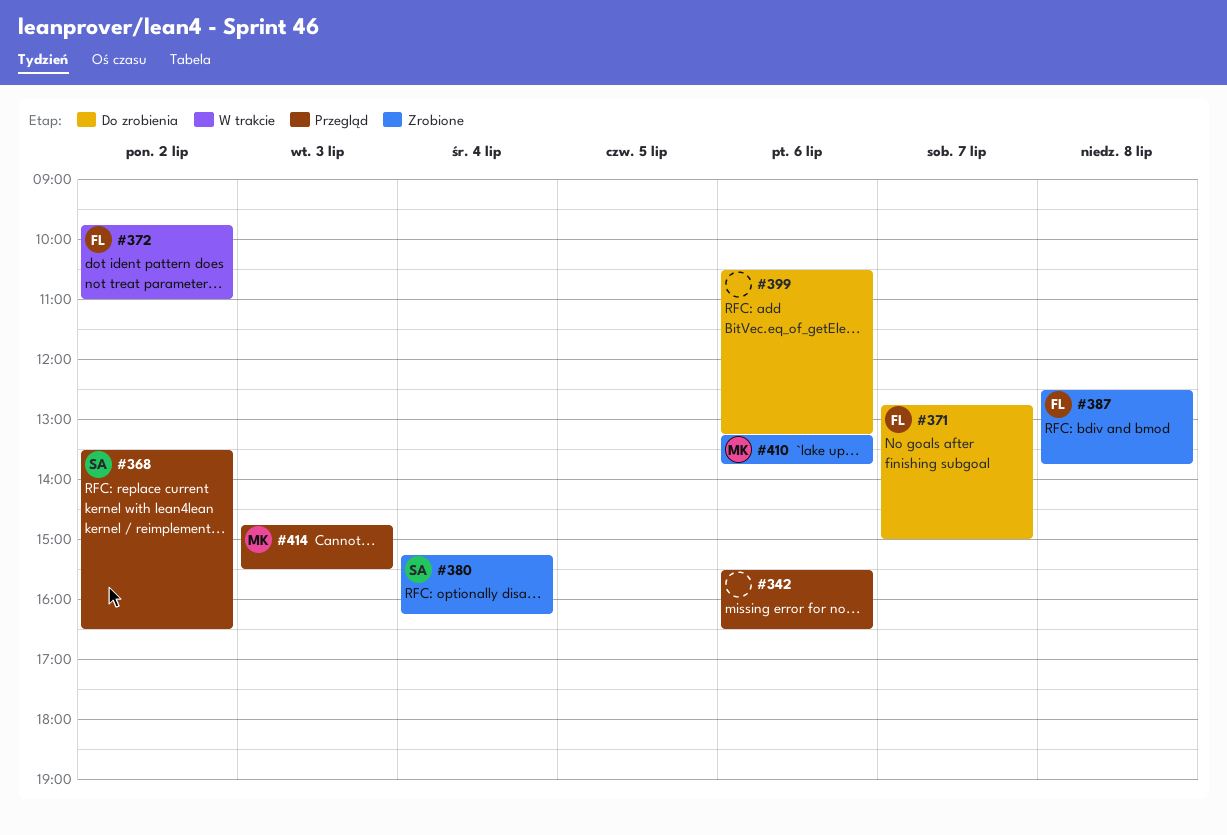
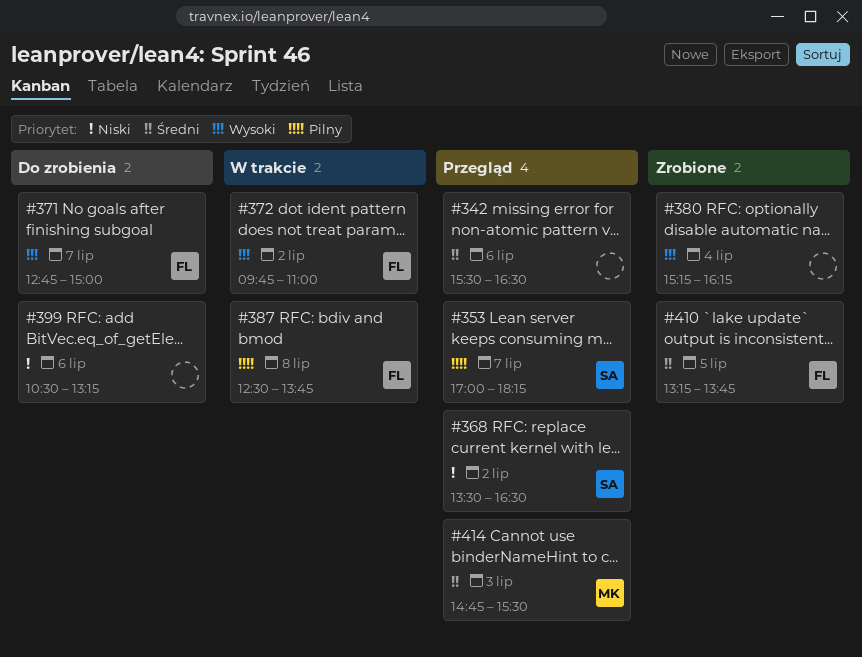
#353: none -> present
#380, owner: SA -> none
#387, status: Zrobione -> W trakcie
#410, owner: MK -> FL
#410, day: Jul 6 -> Jul 5

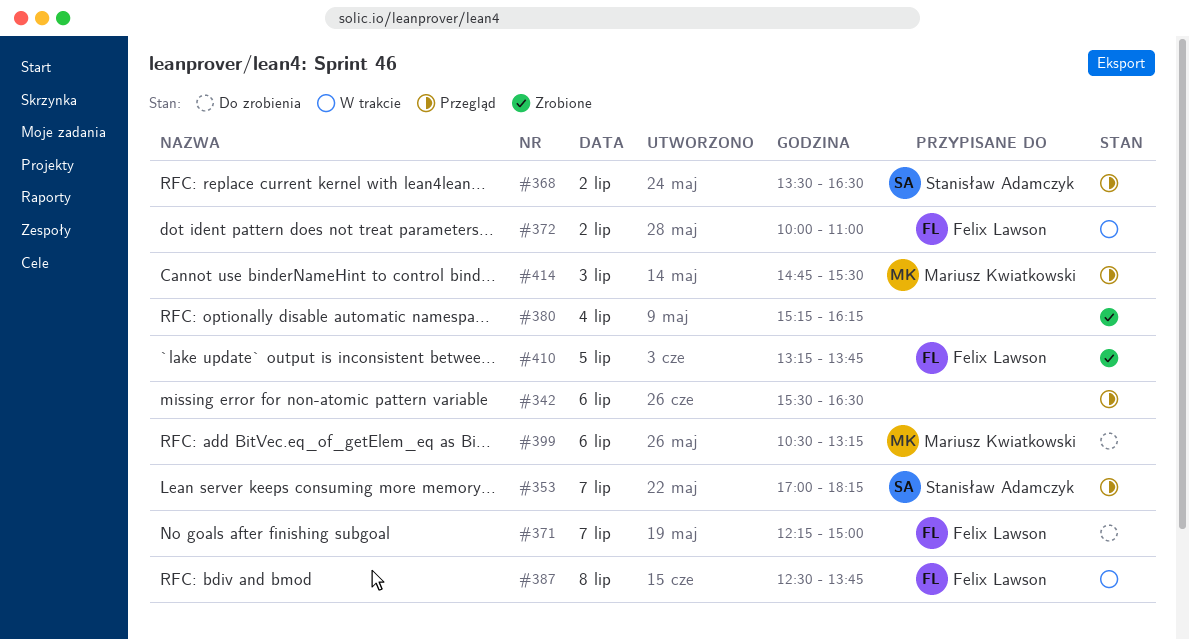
#371, begins: 12:45 -> 12:15
#372, begins: 09:45 -> 10:00
#399, owner: none -> Mariusz Kwiatkowski

